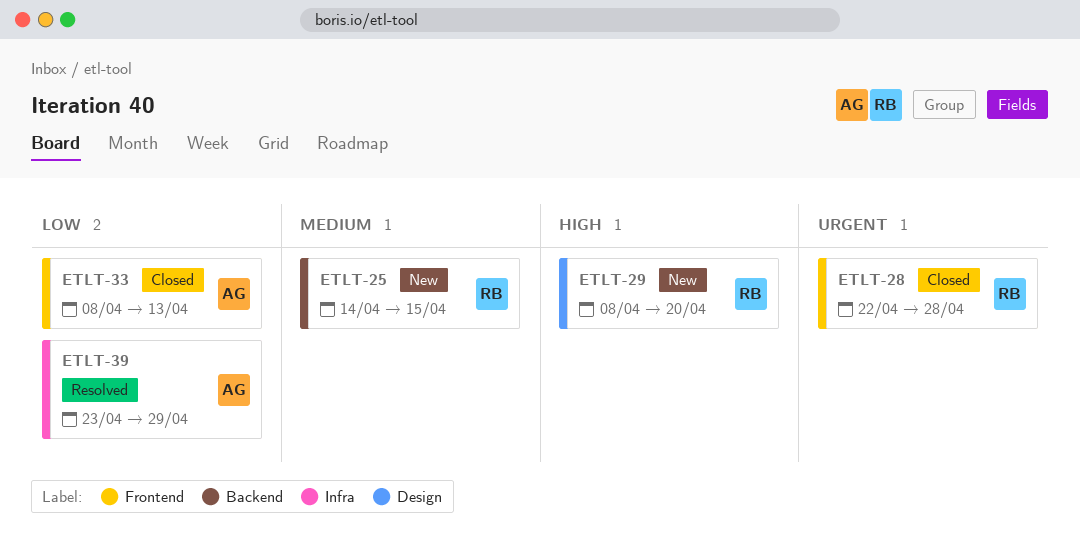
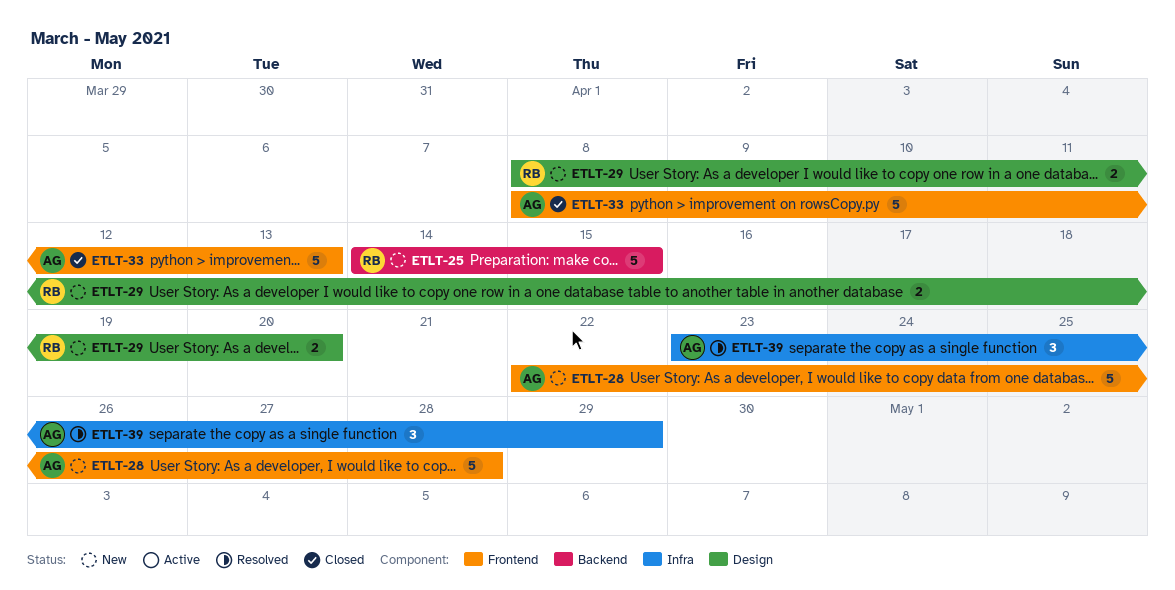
ETLT-28, status: Closed -> New
ETLT-28, owner: RB -> AG

